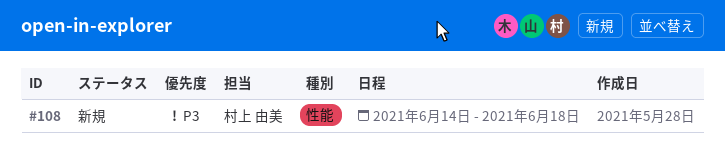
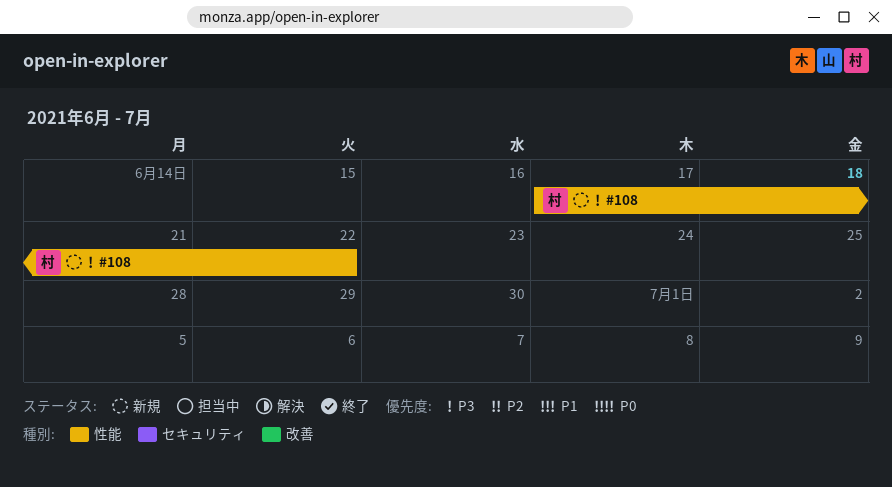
#108, start: Jun 14 -> Jun 17
#108, due: Jun 18 -> Jun 22

